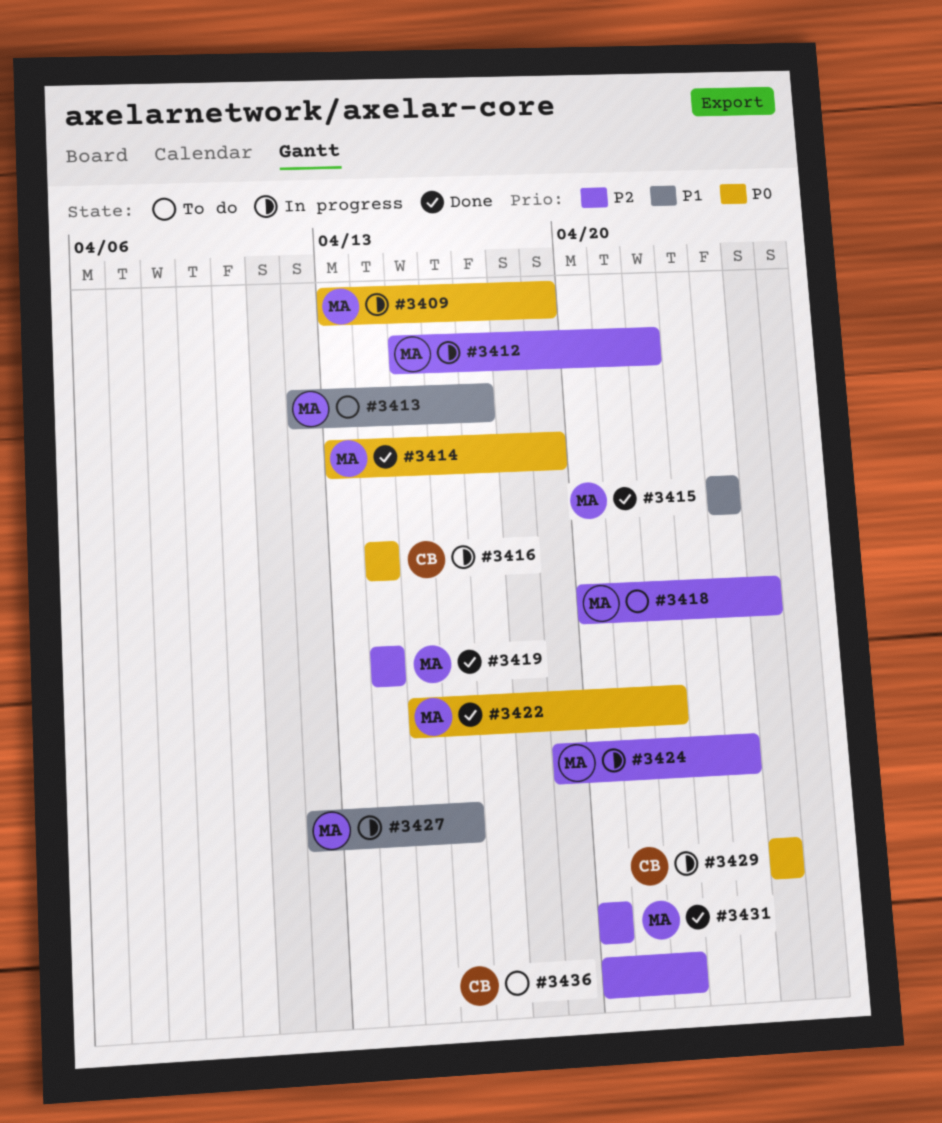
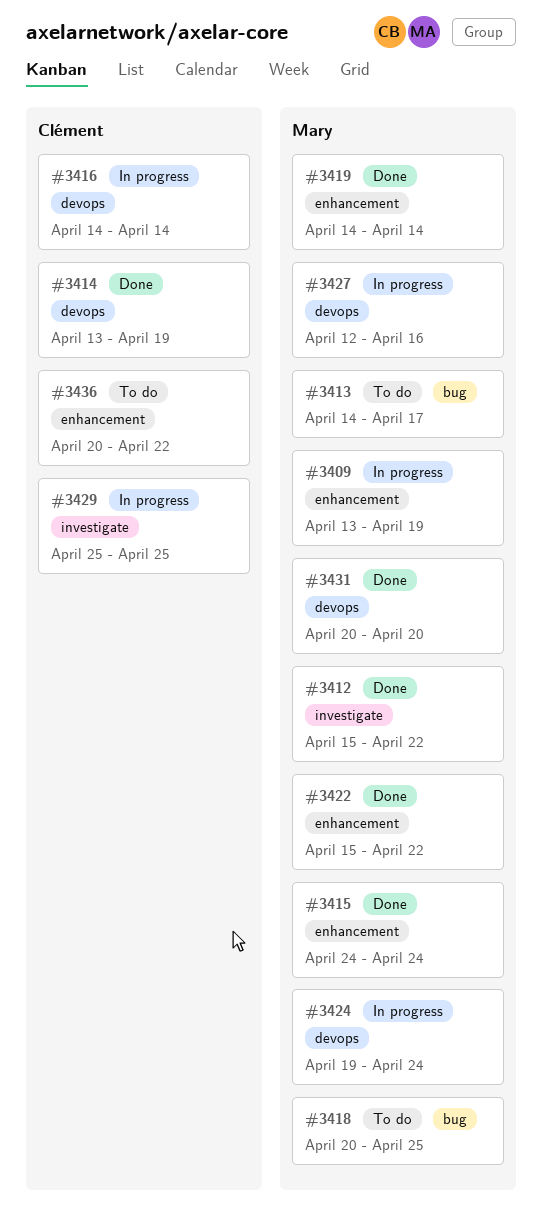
#3412, status: In progress -> Done
#3413, start: Apr 12 -> Apr 14
#3414, owner: Mary -> Clément

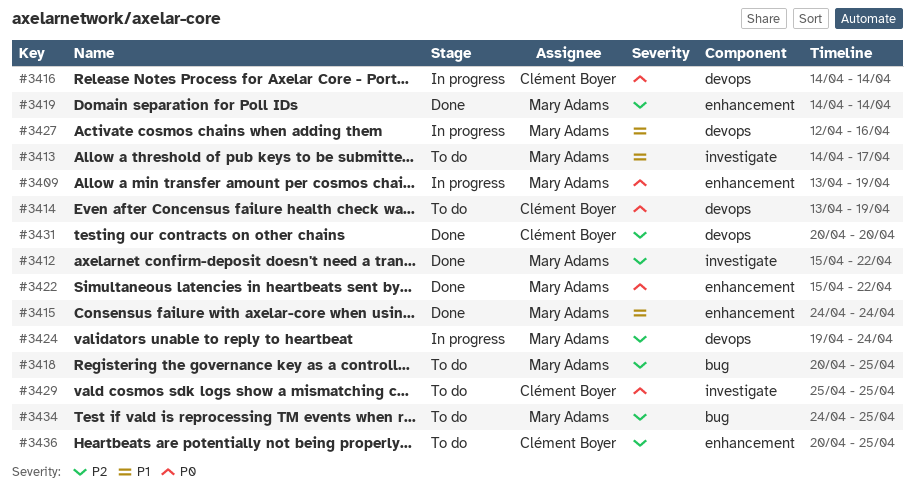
#3413, label: bug -> investigate
#3414, status: Done -> To do
#3429, status: In progress -> To do
#3431, owner: Mary Adams -> Clément Boyer
#3434: none -> present
#3436, due: Apr 22 -> Apr 25

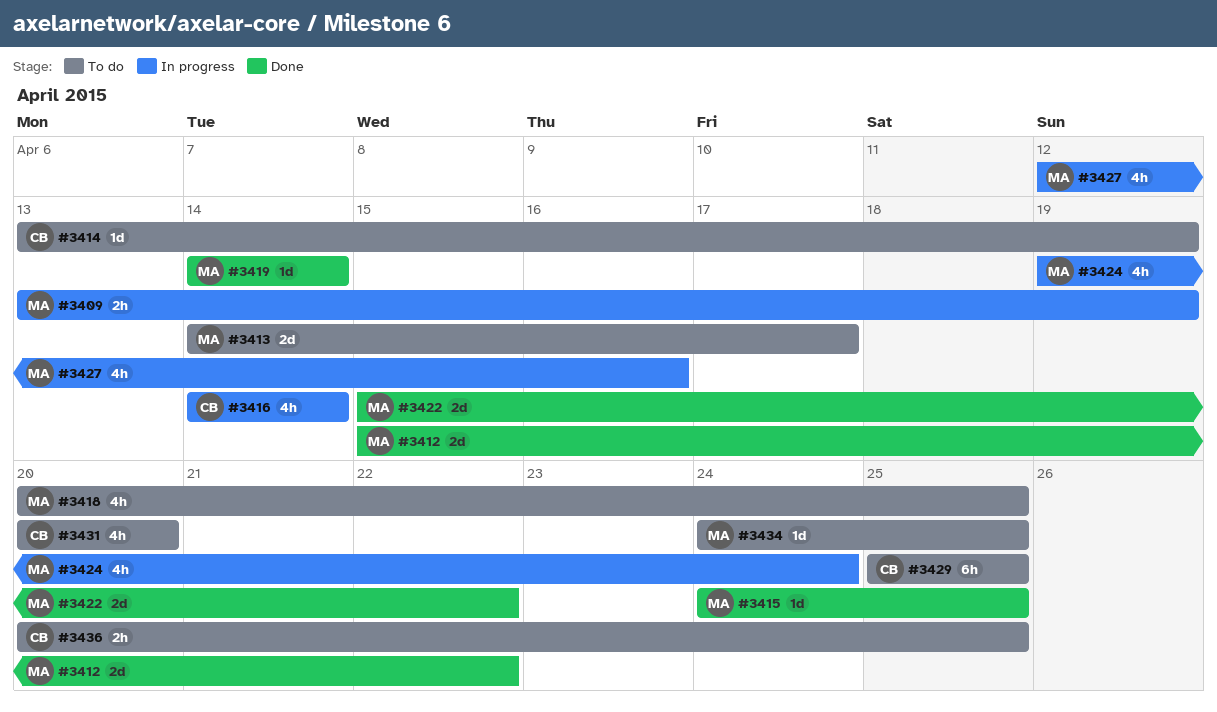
#3415, due: Apr 24 -> Apr 25
#3431, status: Done -> To do

